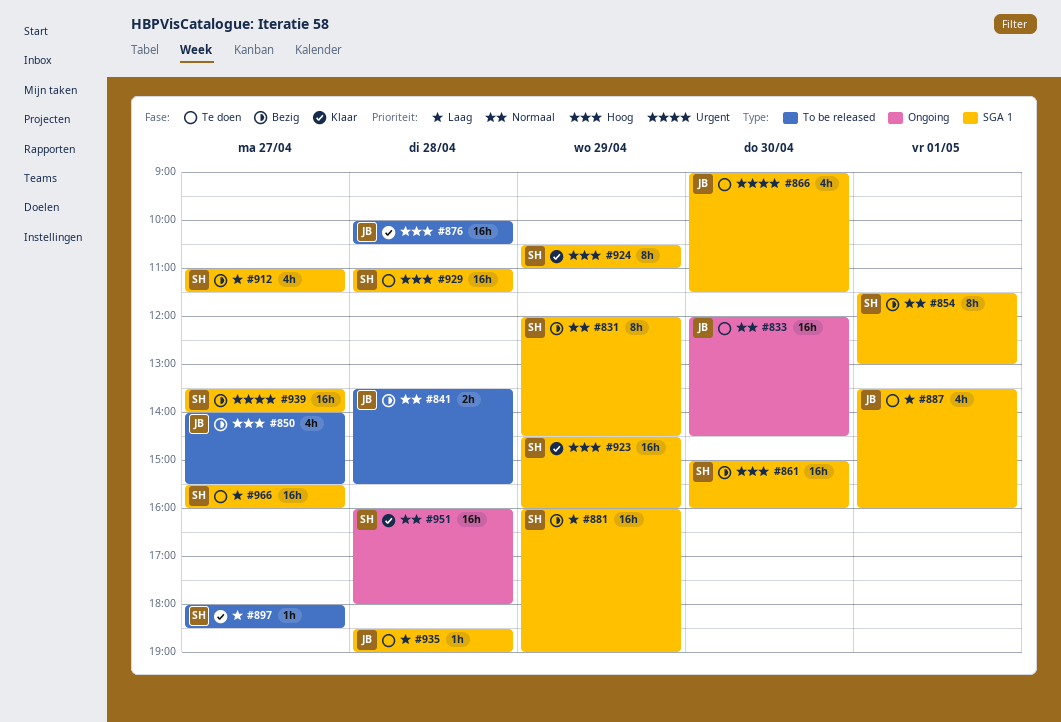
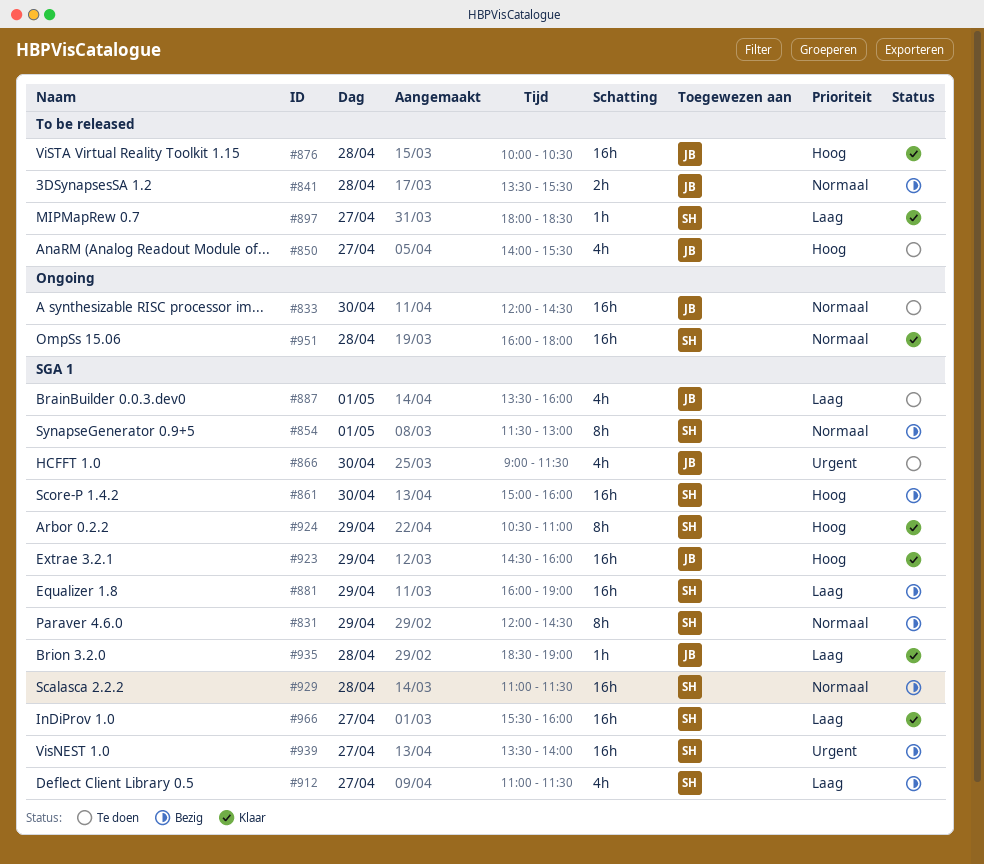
#850, status: Bezig -> Te doen
#923, owner: SH -> JB
#929, status: Te doen -> Bezig
#929, priority: Hoog -> Normaal
#935, status: Te doen -> Klaar
#966, status: Te doen -> Klaar

